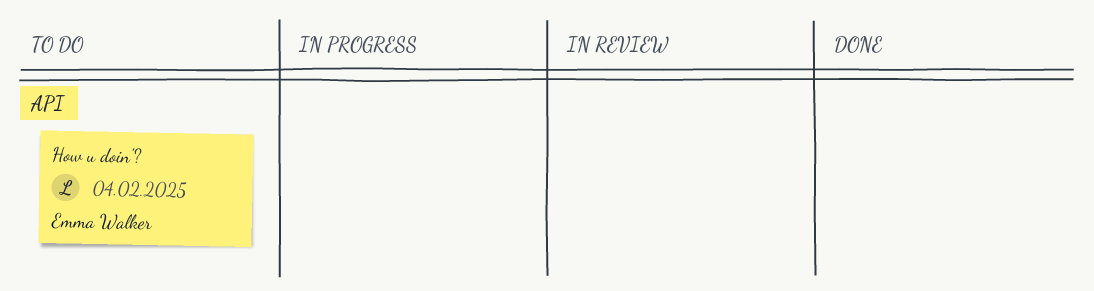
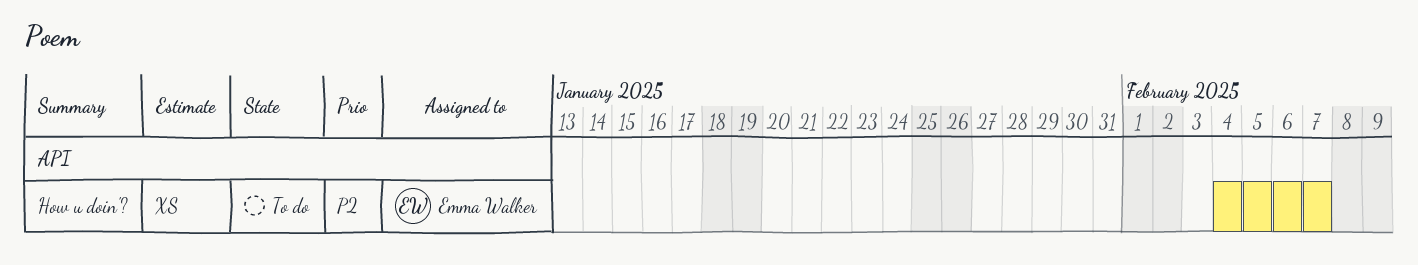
How u doin'?, estimate: L -> XS
How u doin'?, due: Feb 4 -> Feb 7

